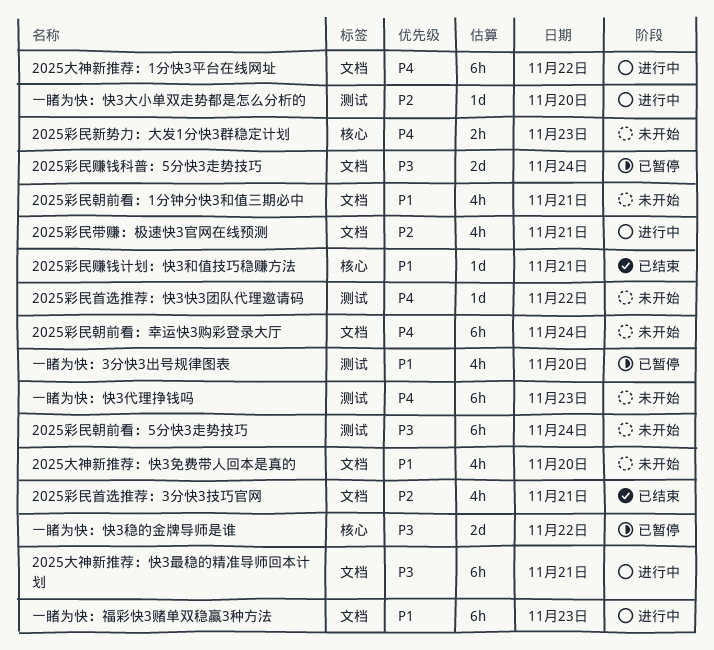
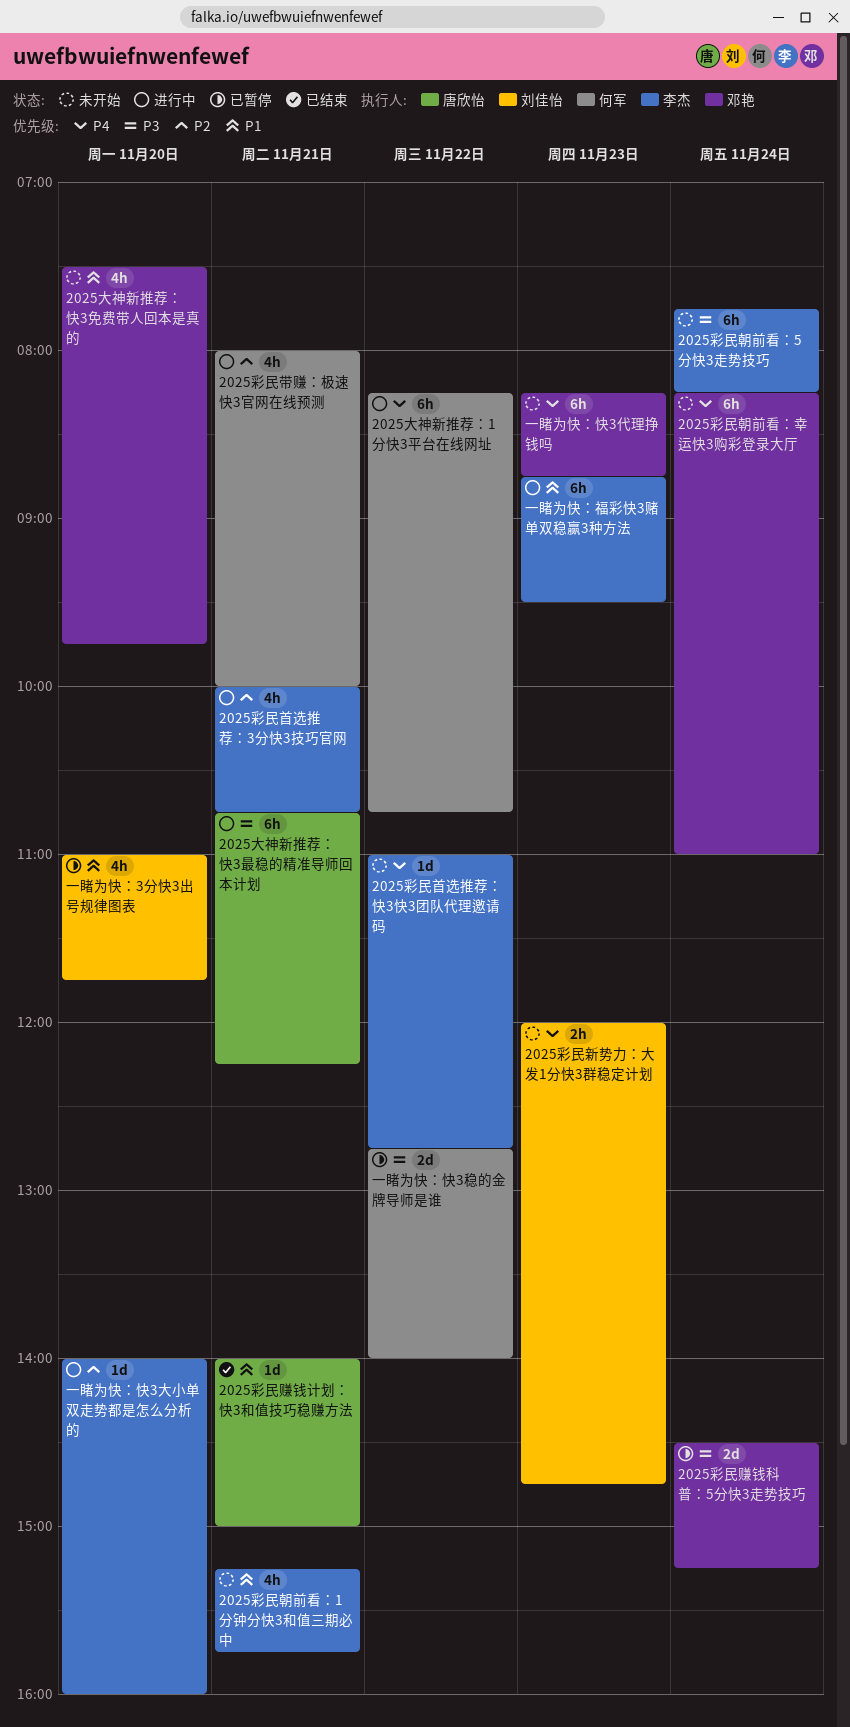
2025彩民首选推荐：3分快3技巧官网, status: 已结束 -> 进行中

